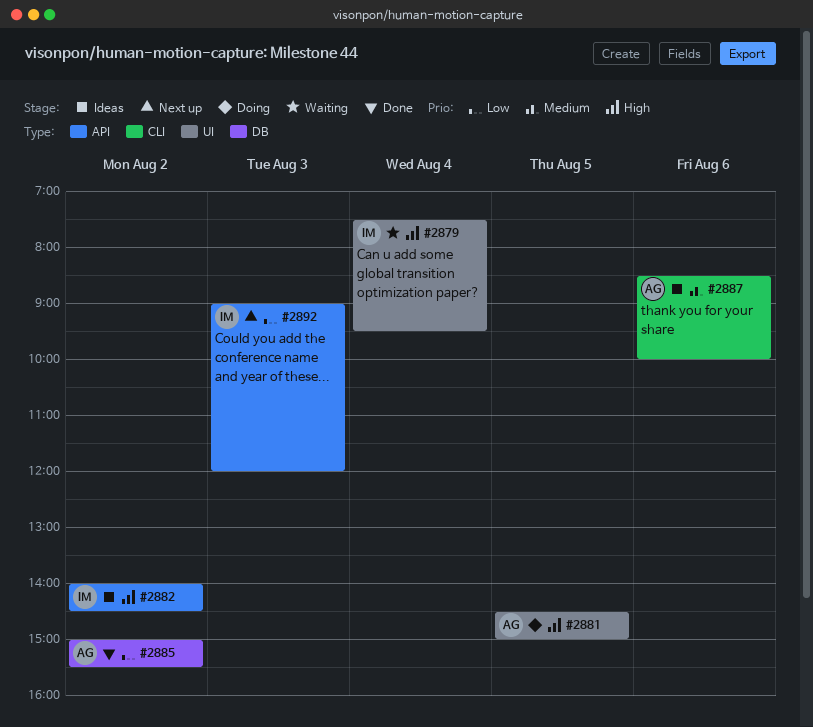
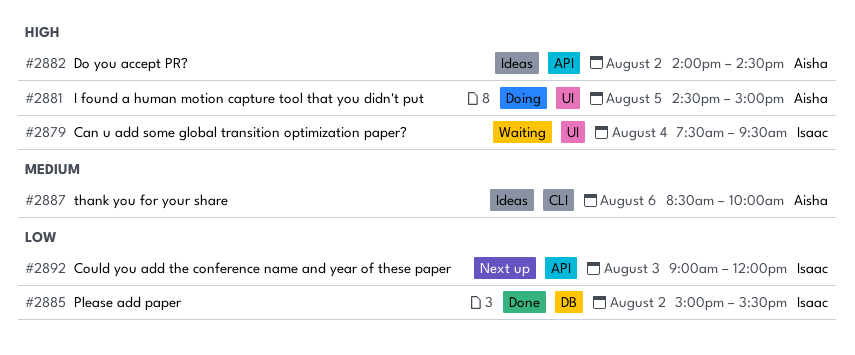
#2882, owner: Isaac -> Aisha
#2885, owner: Aisha -> Isaac

